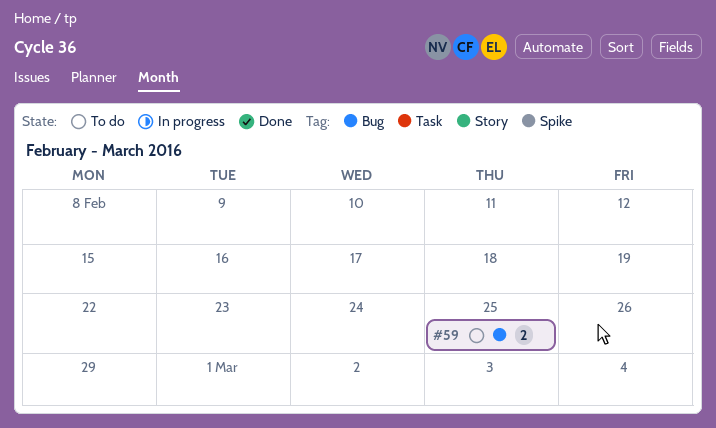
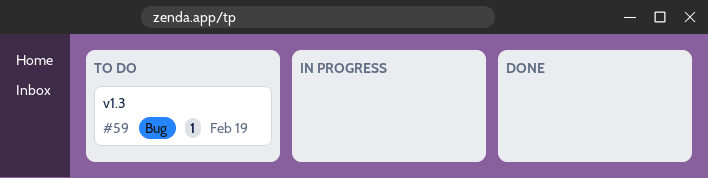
#59, estimate: 2 -> 1
#59, due: Feb 25 -> Feb 19

